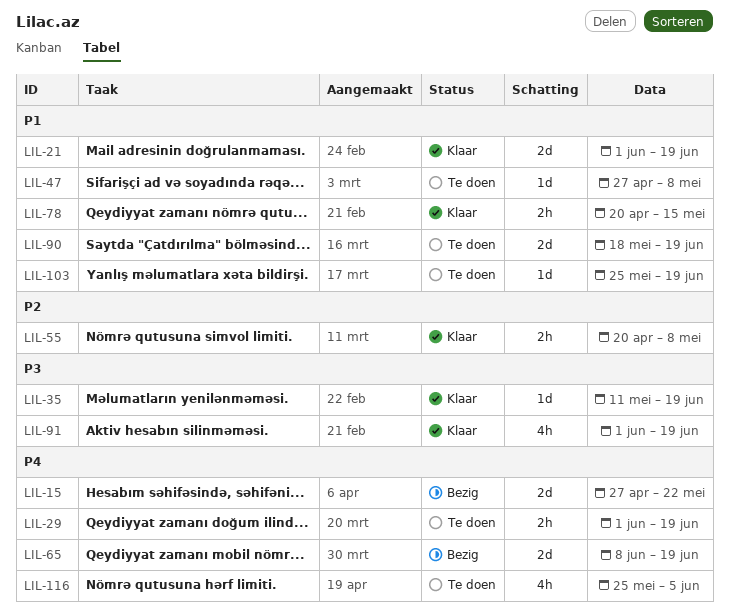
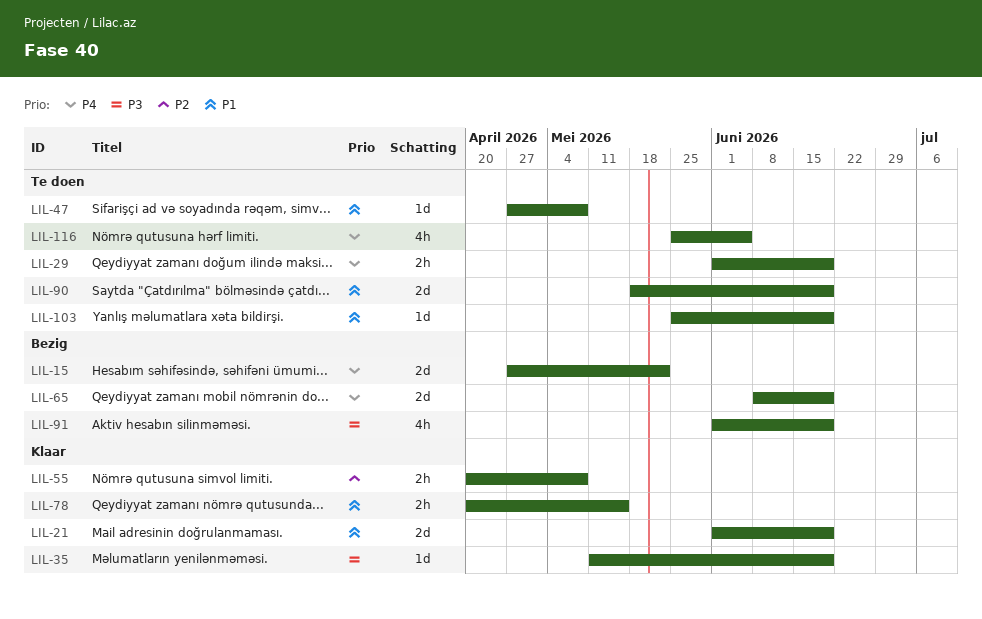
LIL-91, status: Klaar -> Bezig

